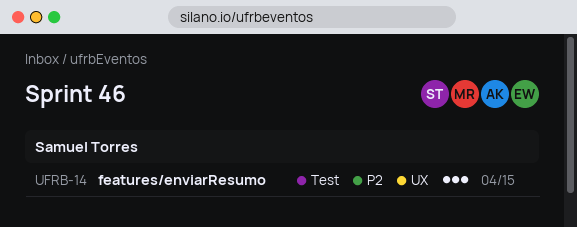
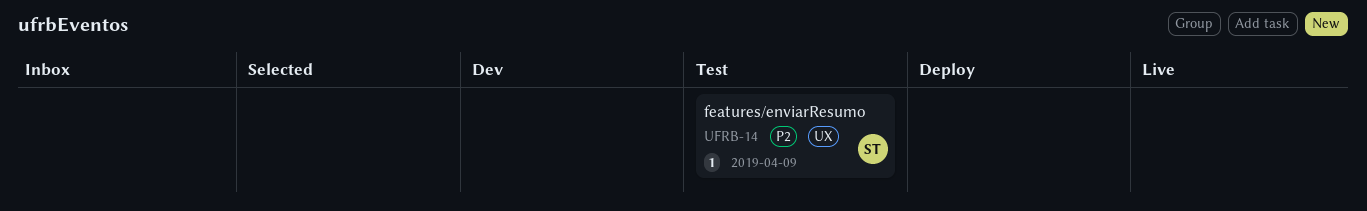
UFRB-14, estimate: 3 -> 1
UFRB-14, due: Apr 15 -> Apr 9

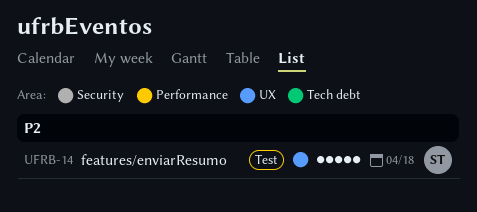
UFRB-14, estimate: 1 -> 5
UFRB-14, due: Apr 9 -> Apr 18

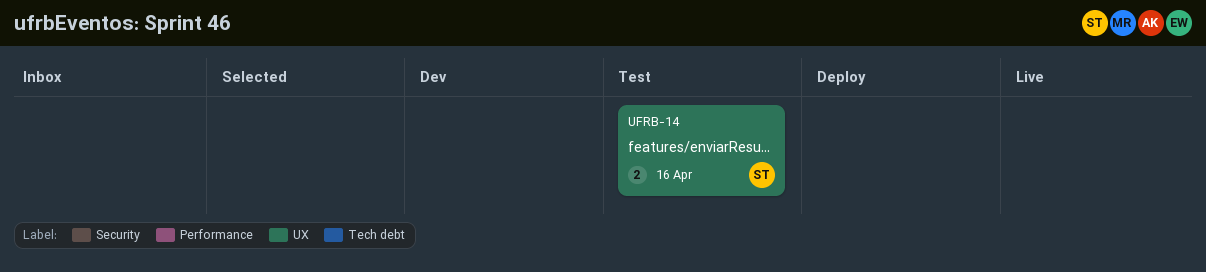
UFRB-14, estimate: 5 -> 2
UFRB-14, due: Apr 18 -> Apr 16

